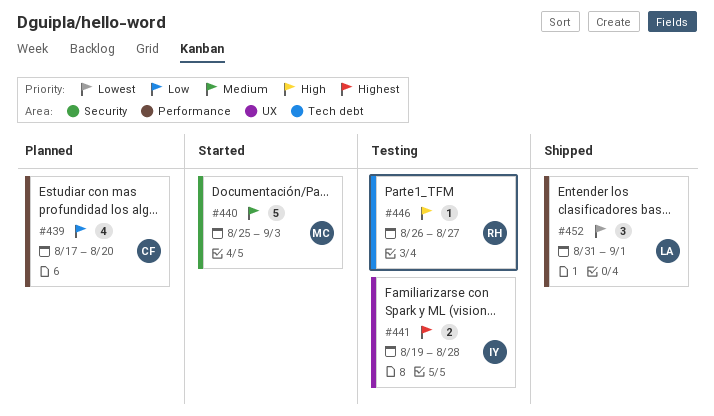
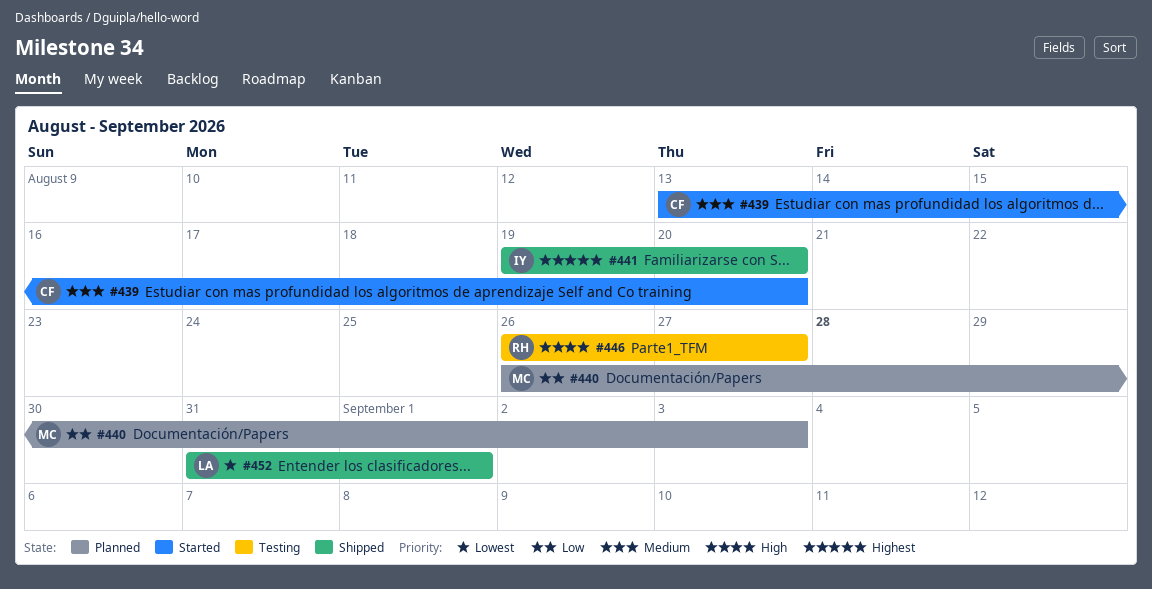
#439, status: Planned -> Started
#439, priority: Low -> Medium
#439, start: Aug 17 -> Aug 13
#440, status: Started -> Planned
#440, priority: Medium -> Low
#440, start: Aug 25 -> Aug 26
#441, status: Testing -> Shipped
#441, due: Aug 28 -> Aug 20

